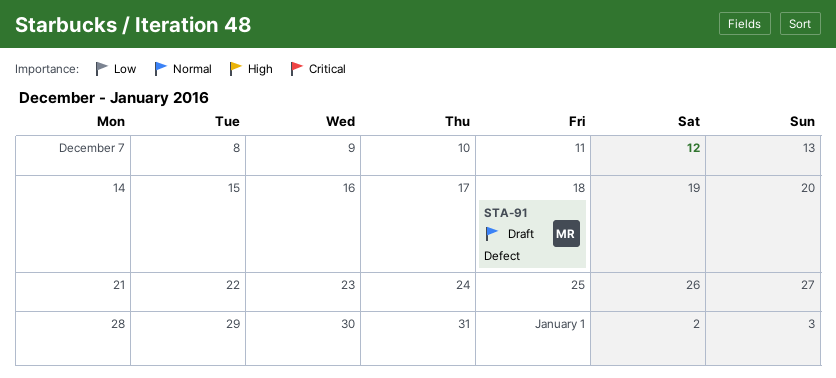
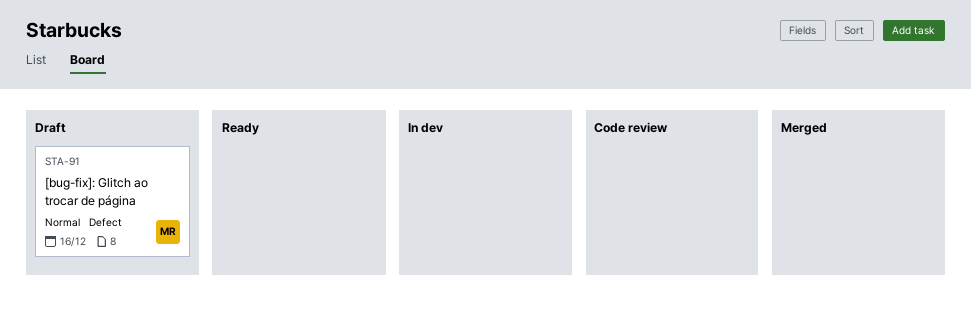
STA-91, due: Dec 18 -> Dec 16

